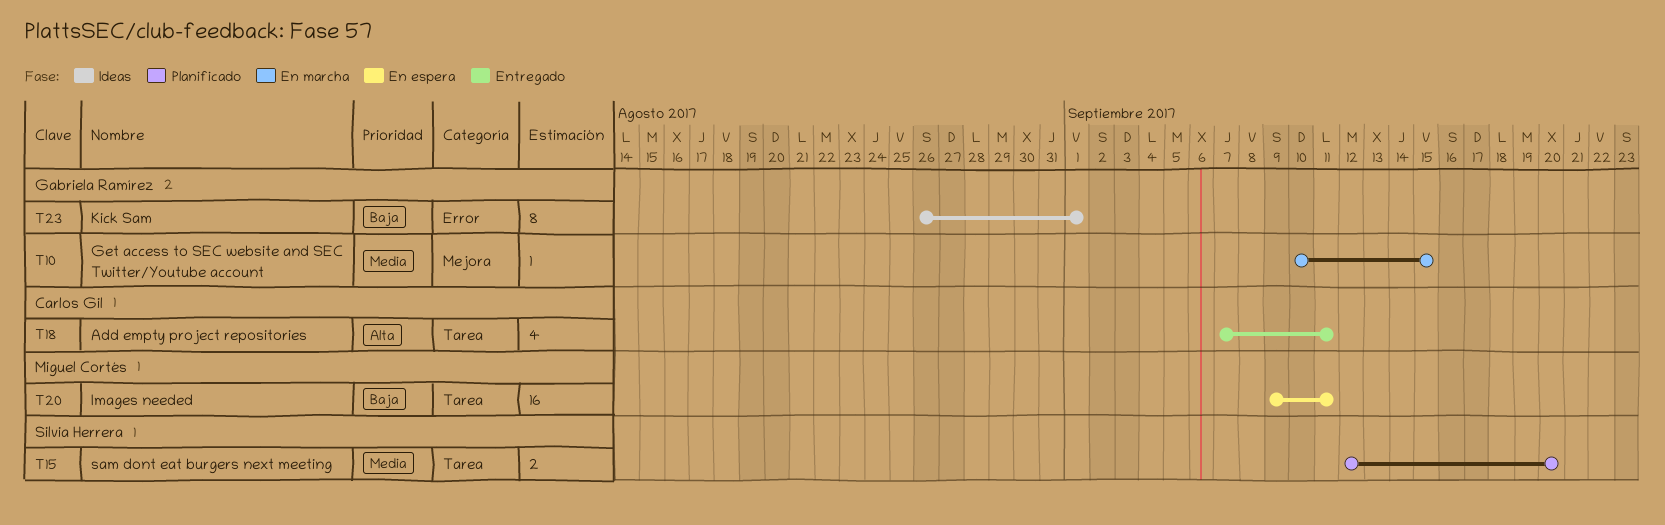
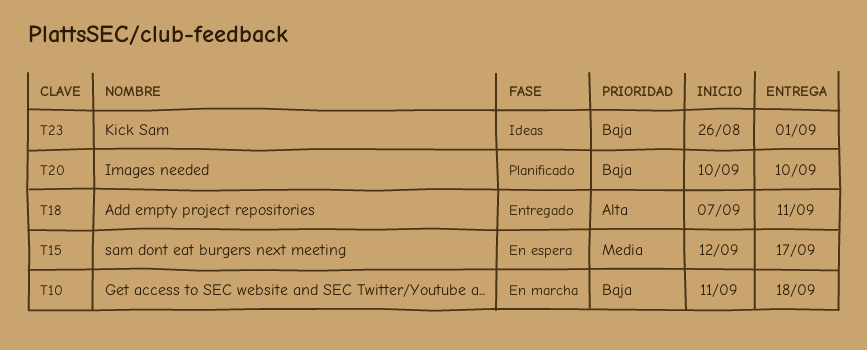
T10, priority: Media -> Baja
T10, start: Sep 10 -> Sep 11
T10, due: Sep 15 -> Sep 18
T15, status: Planificado -> En espera
T15, due: Sep 20 -> Sep 17
T20, status: En espera -> Planificado
T20, start: Sep 9 -> Sep 10
T20, due: Sep 11 -> Sep 10

